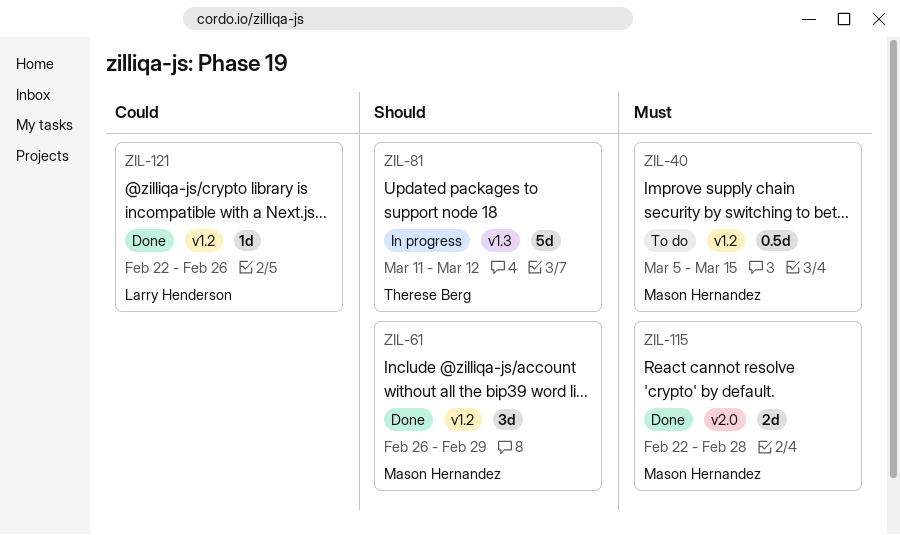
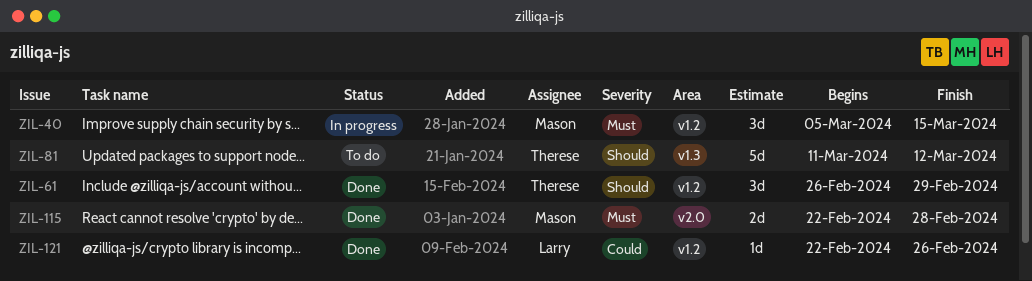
ZIL-40, status: To do -> In progress
ZIL-40, estimate: 0.5d -> 3d
ZIL-61, owner: Mason Hernandez -> Therese Berg
ZIL-81, status: In progress -> To do

